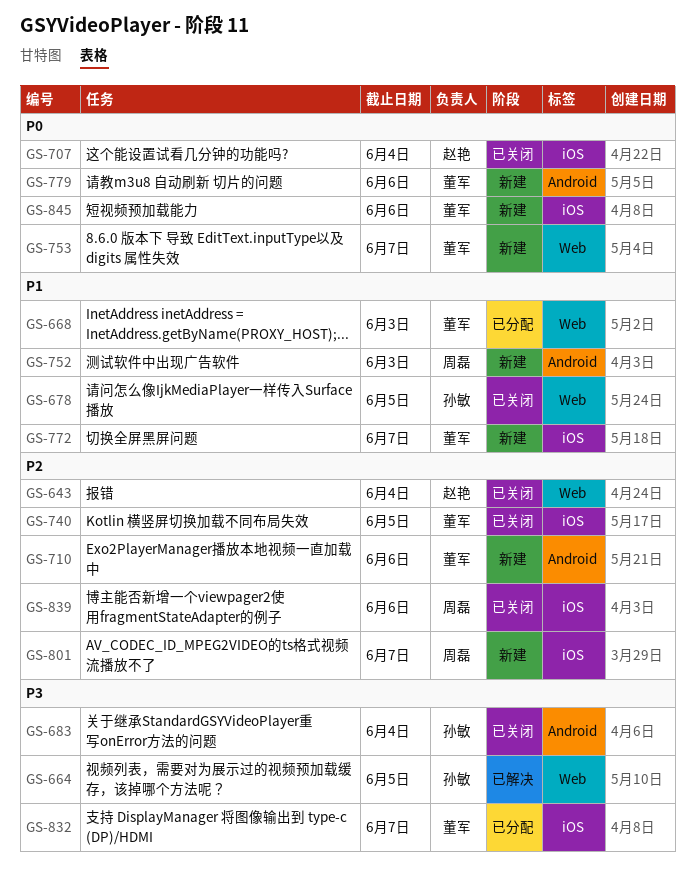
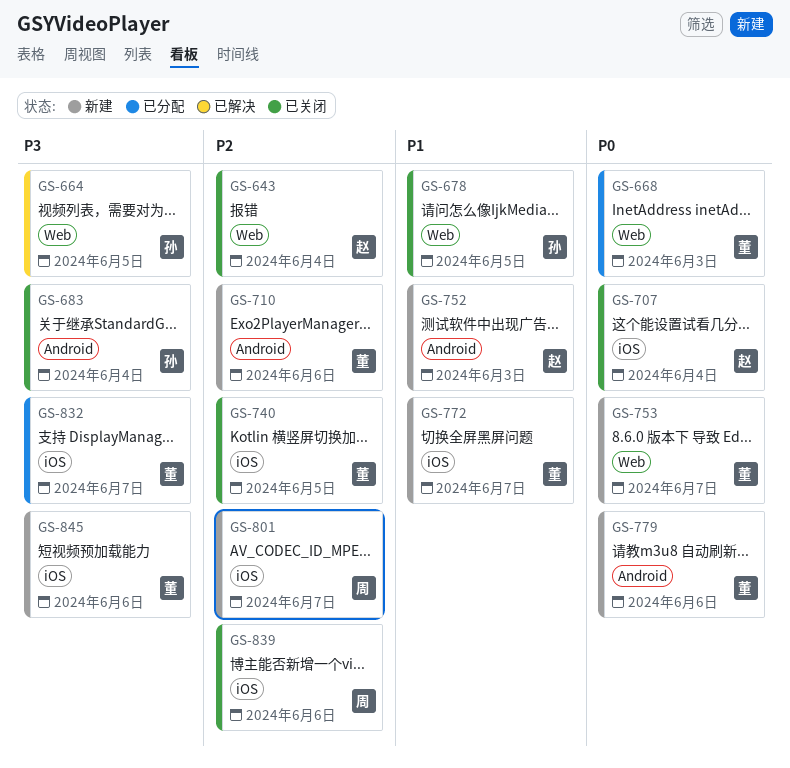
GS-668, priority: P1 -> P0
GS-752, owner: 周磊 -> 赵艳
GS-845, priority: P0 -> P3

